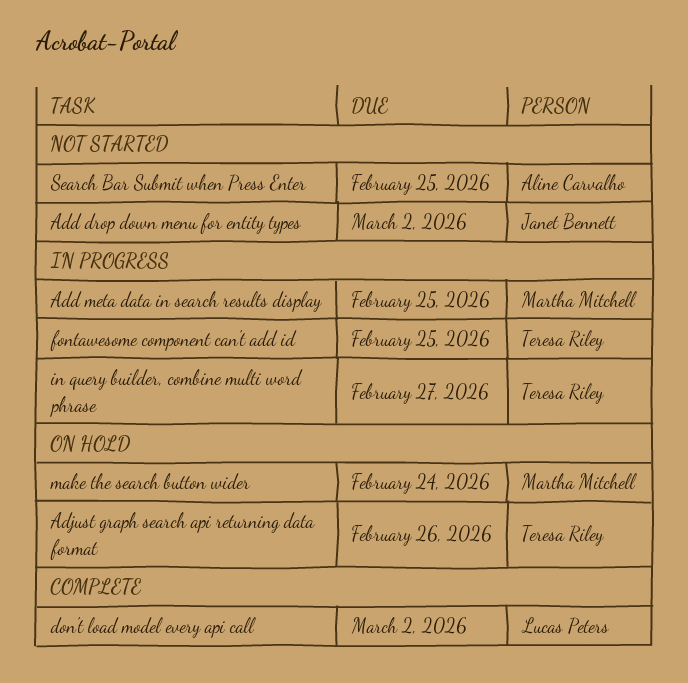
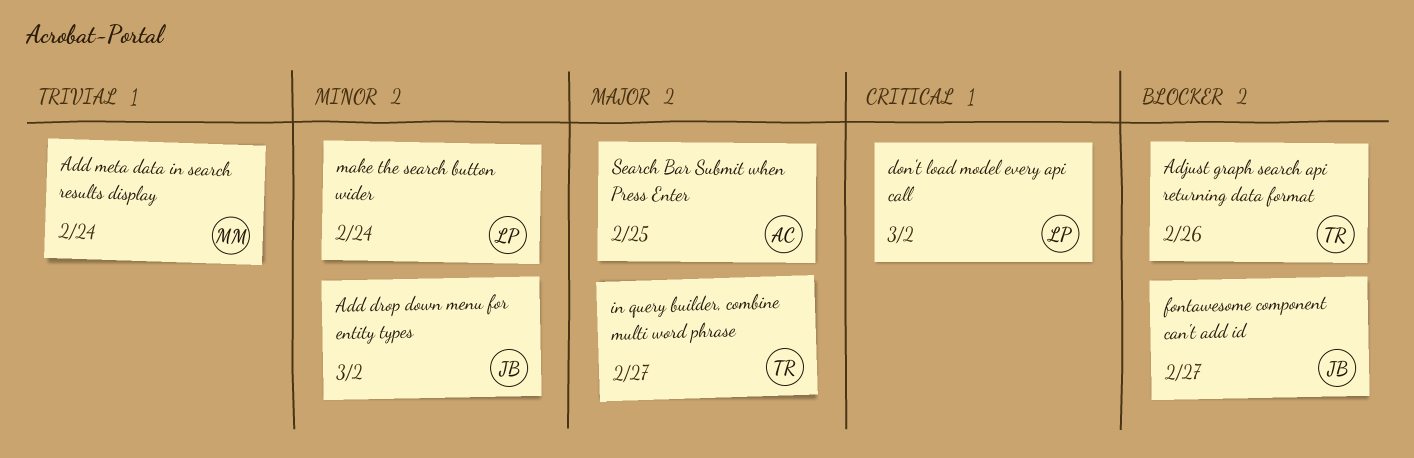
Add meta data in search results display, due: Feb 25 -> Feb 24
fontawesome component can't add id, owner: Teresa Riley -> Janet Bennett
fontawesome component can't add id, due: Feb 25 -> Feb 27
make the search button wider, owner: Martha Mitchell -> Lucas Peters

